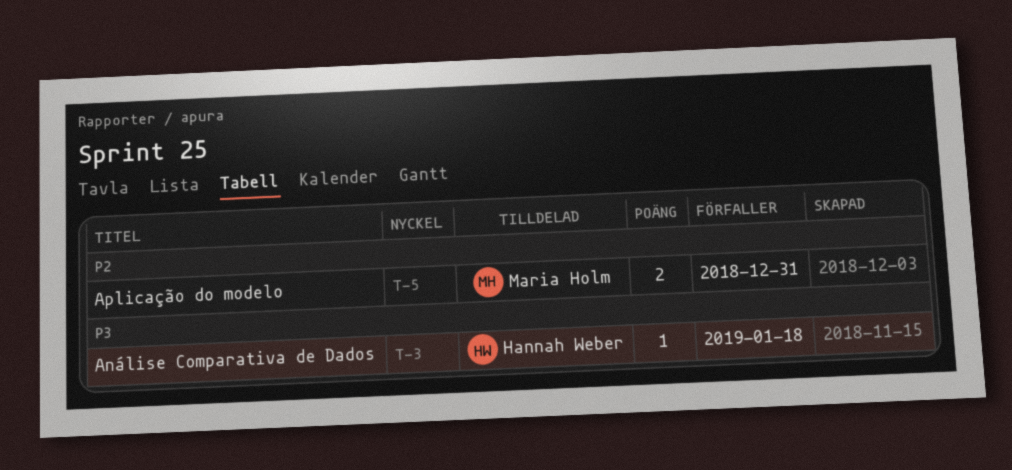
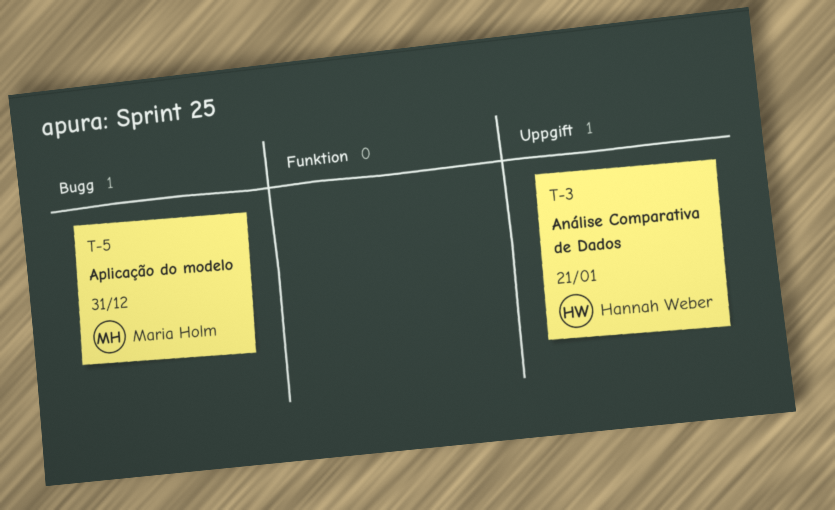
T-3, due: Jan 18 -> Jan 21

